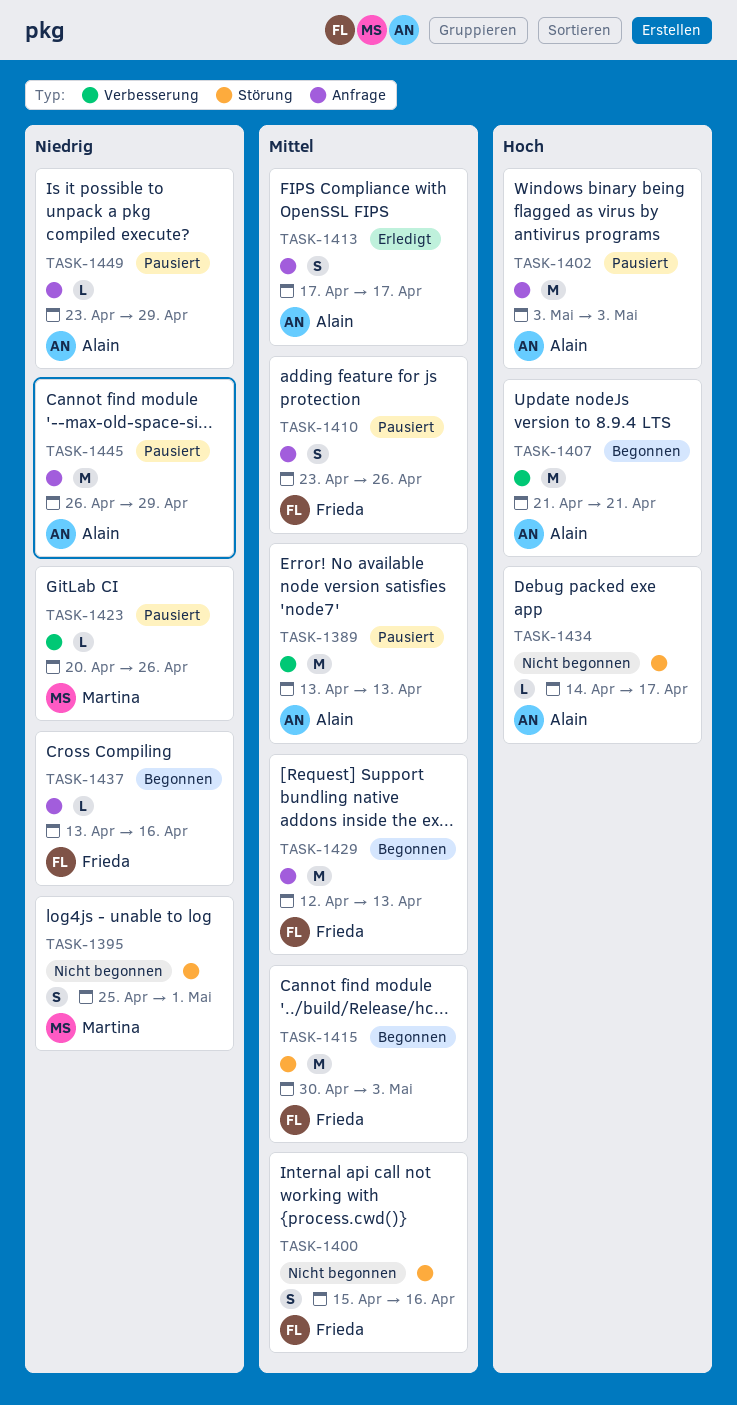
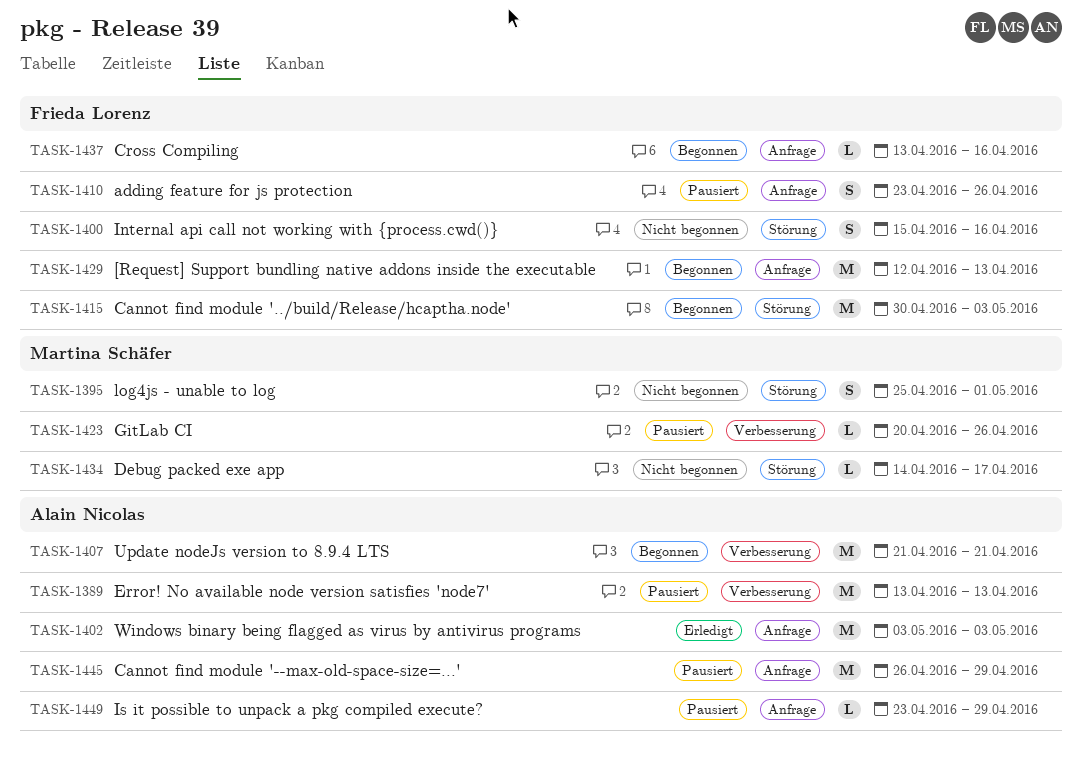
TASK-1402, status: Pausiert -> Erledigt
TASK-1413: present -> none
TASK-1434, owner: Alain Nicolas -> Martina Schäfer

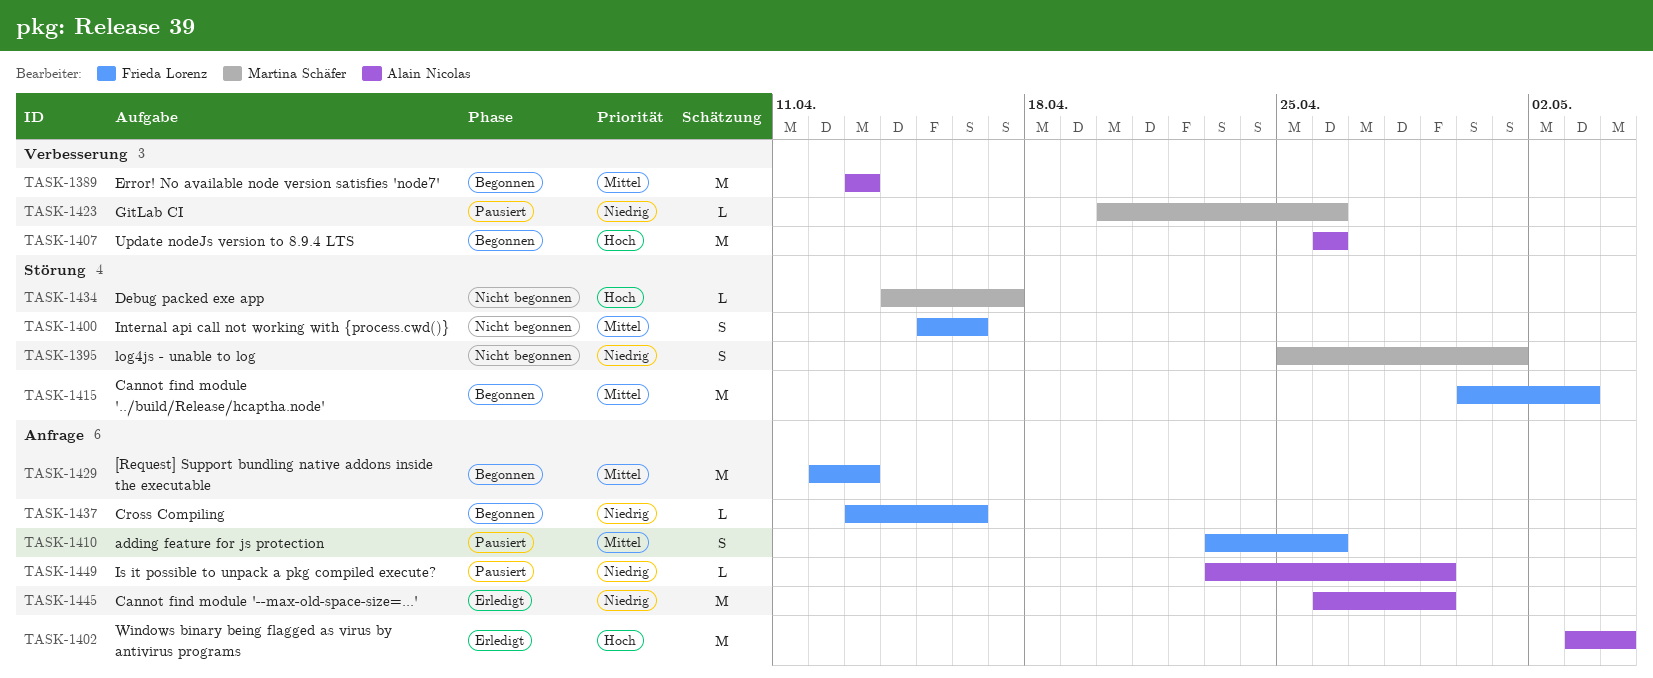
TASK-1389, status: Pausiert -> Begonnen
TASK-1402, due: May 3 -> May 4
TASK-1407, start: Apr 21 -> Apr 26
TASK-1407, due: Apr 21 -> Apr 26
TASK-1445, status: Pausiert -> Erledigt

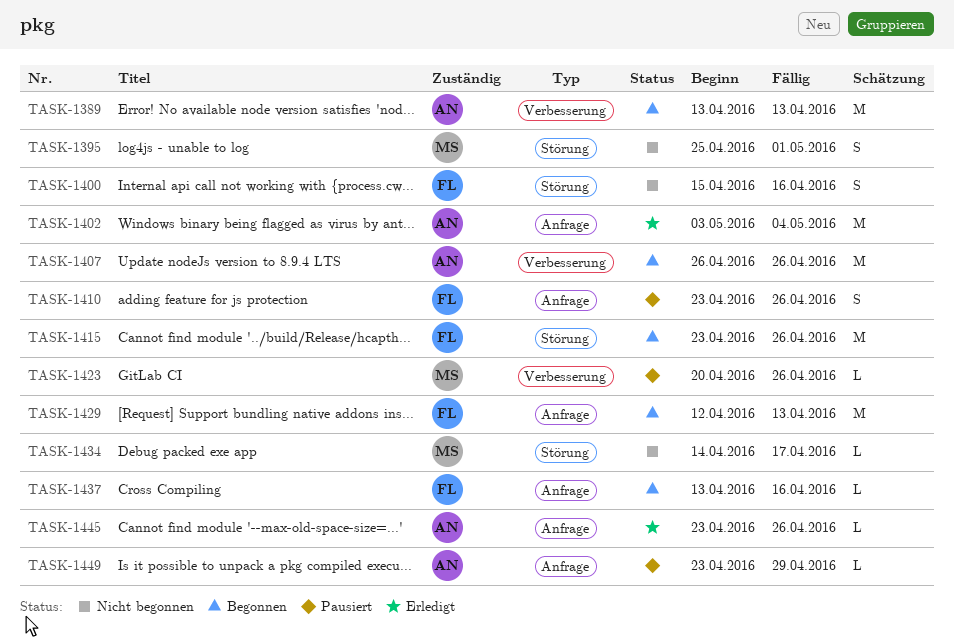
TASK-1415, start: Apr 30 -> Apr 23
TASK-1415, due: May 3 -> Apr 26
TASK-1445, estimate: M -> L
TASK-1445, start: Apr 26 -> Apr 23
TASK-1445, due: Apr 29 -> Apr 26

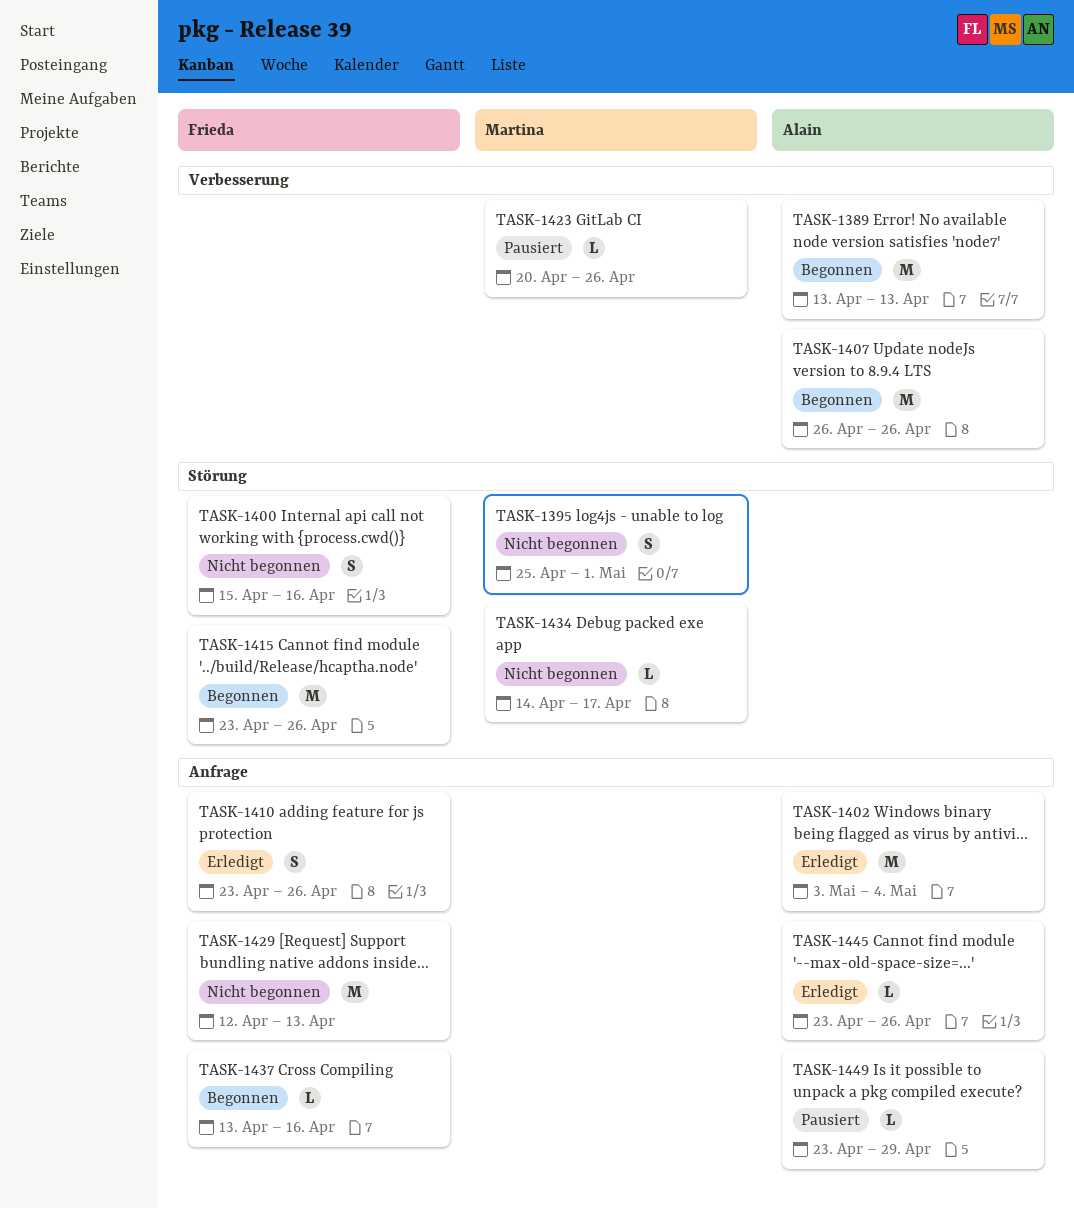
TASK-1410, status: Pausiert -> Erledigt
TASK-1429, status: Begonnen -> Nicht begonnen

